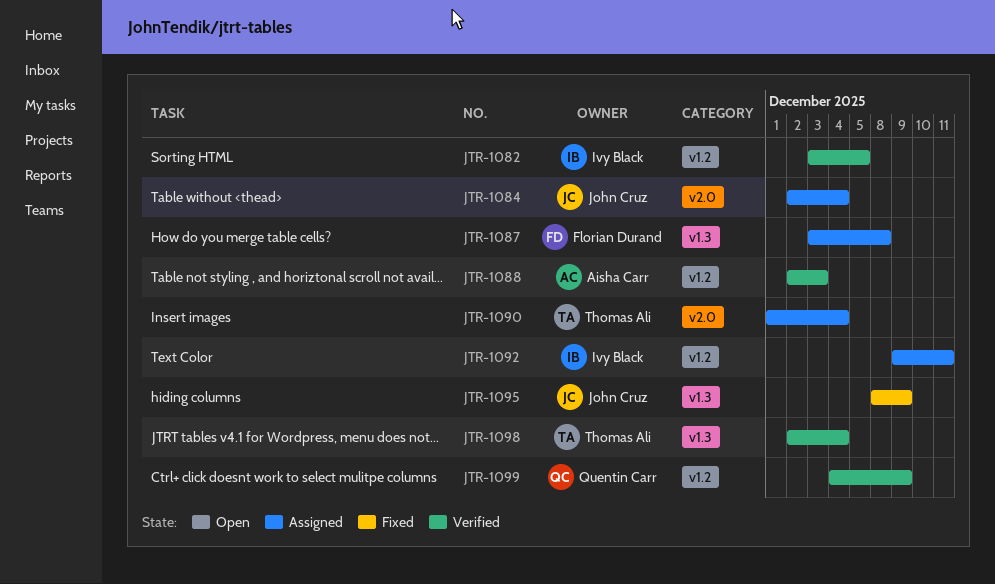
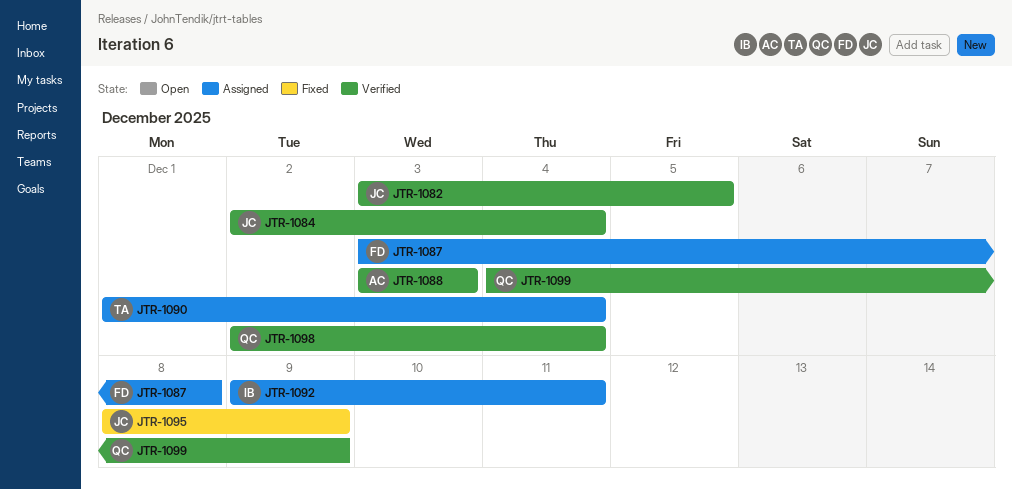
JTR-1082, owner: Ivy Black -> John Cruz
JTR-1084, status: Assigned -> Verified
JTR-1088, start: Dec 2 -> Dec 3
JTR-1098, owner: Thomas Ali -> Quentin Carr

